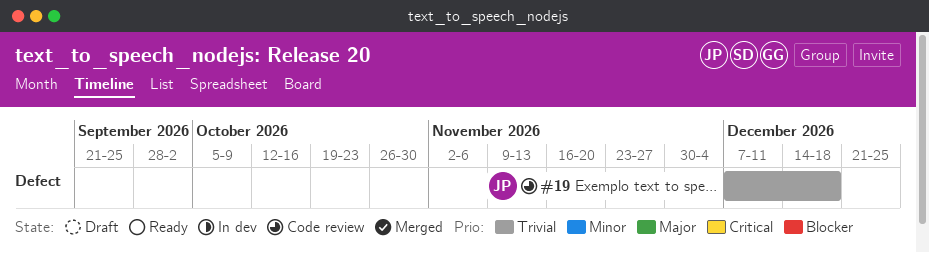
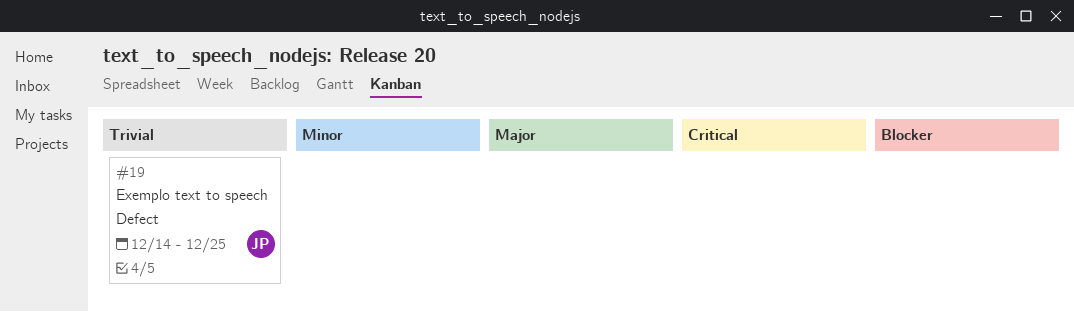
#19, start: Dec 7 -> Dec 14
#19, due: Dec 18 -> Dec 25

